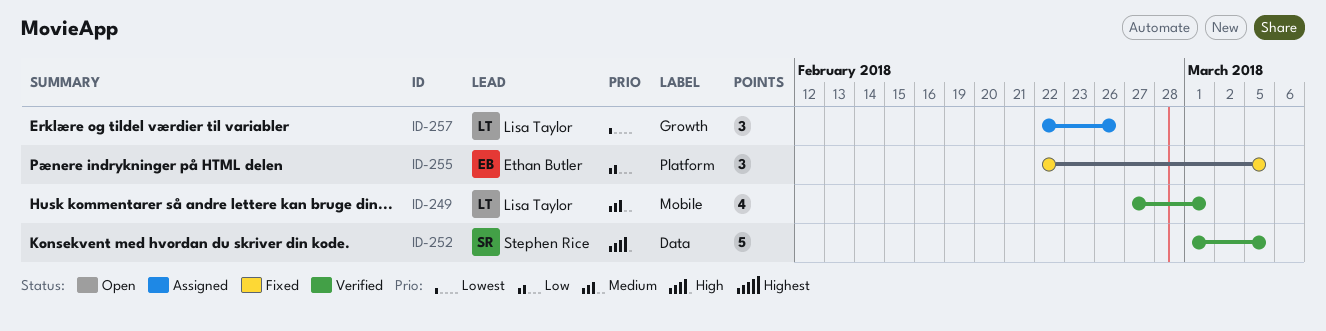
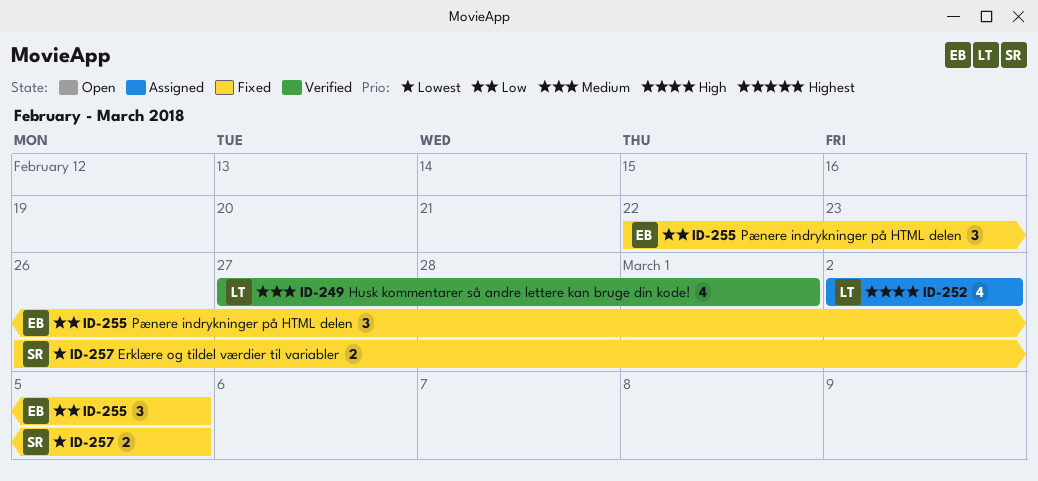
ID-252, status: Verified -> Assigned
ID-252, owner: Stephen Rice -> Lisa Taylor
ID-252, estimate: 5 -> 4
ID-252, start: Mar 1 -> Mar 2
ID-252, due: Mar 5 -> Mar 2
ID-257, status: Assigned -> Fixed
ID-257, owner: Lisa Taylor -> Stephen Rice
ID-257, estimate: 3 -> 2
ID-257, start: Feb 22 -> Feb 26
ID-257, due: Feb 26 -> Mar 5

